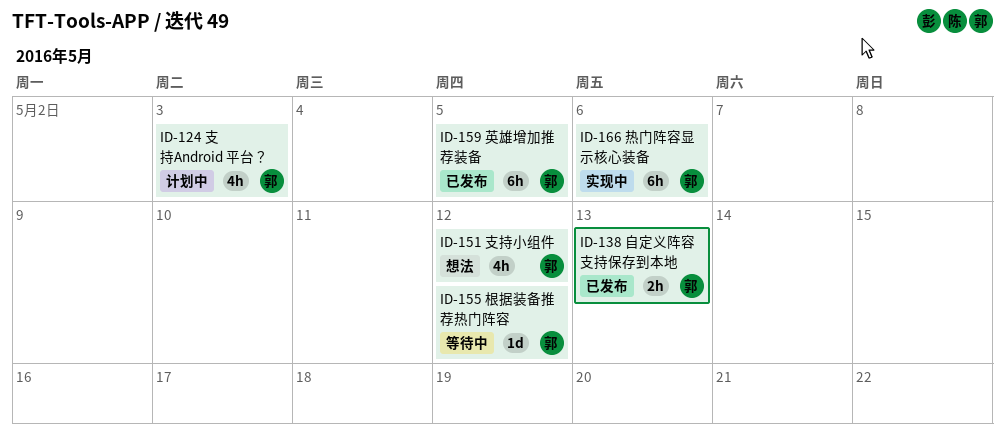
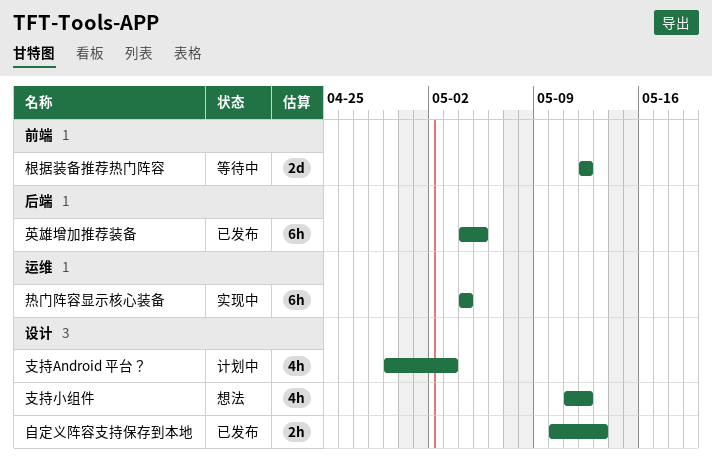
根据装备推荐热门阵容, estimate: 1d -> 2d
热门阵容显示核心装备, due: May 6 -> May 4

